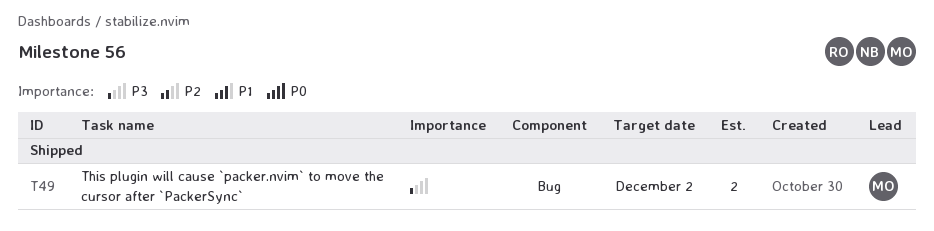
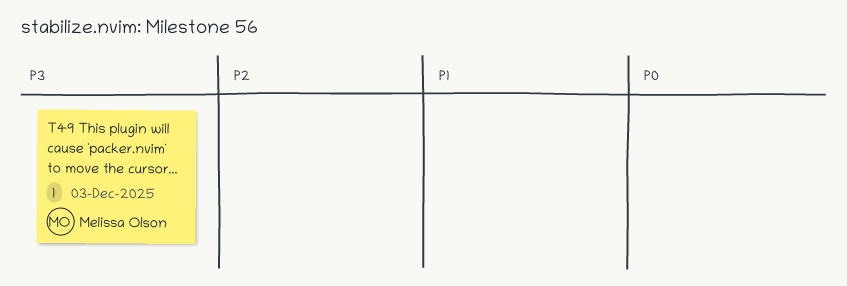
T49, estimate: 2 -> 1
T49, due: Dec 2 -> Dec 3

